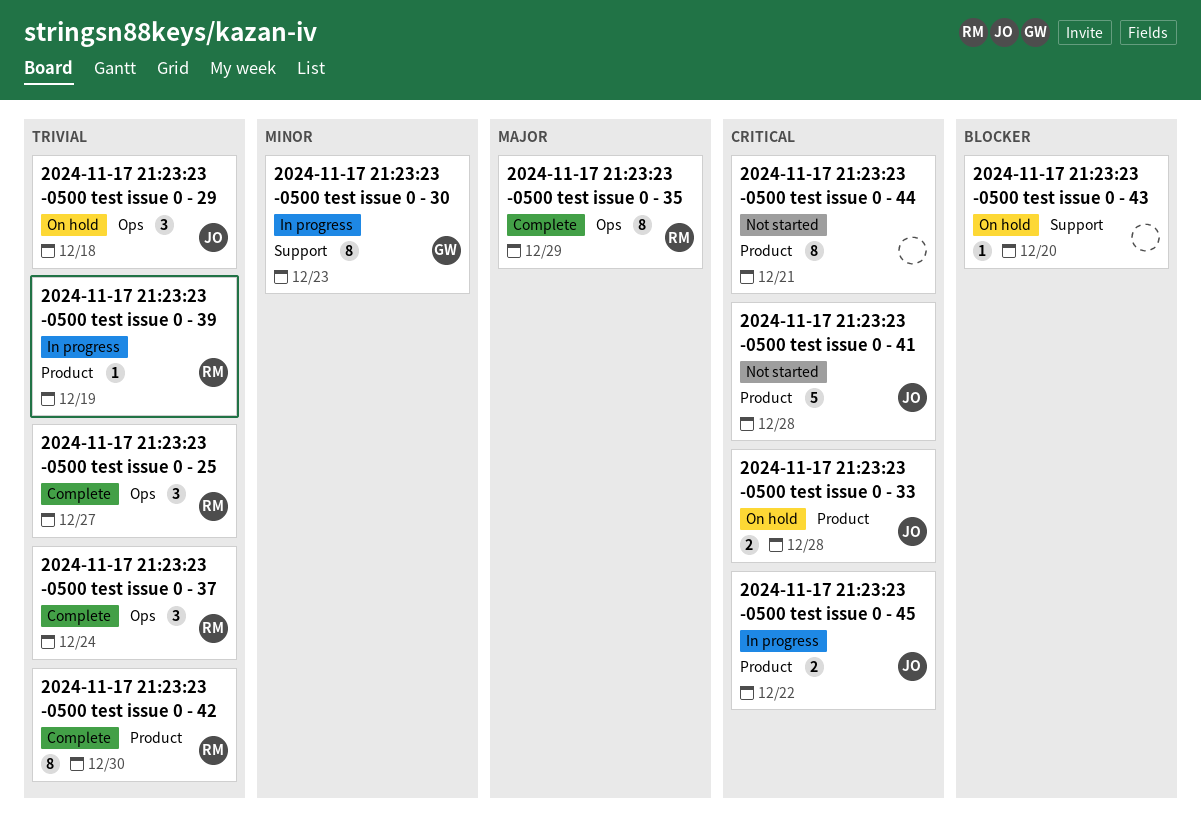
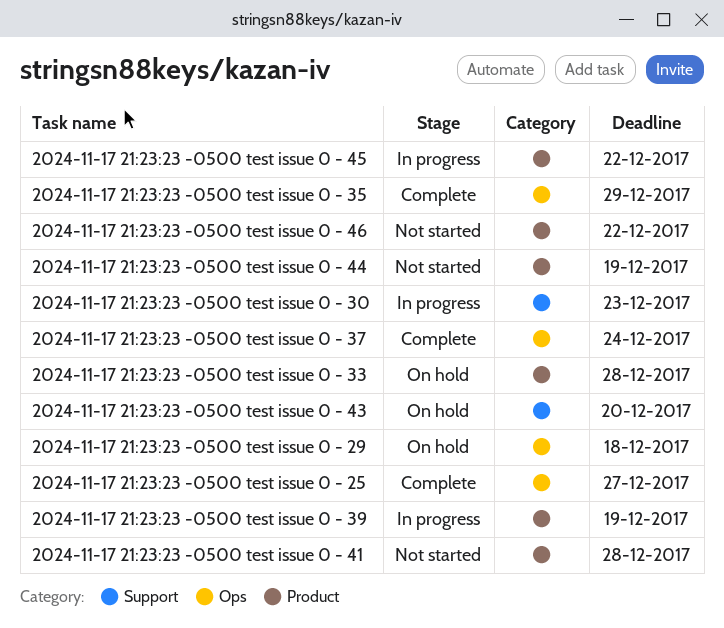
2024-11-17 21:23:23 -0500 test issue 0 - 42: present -> none
2024-11-17 21:23:23 -0500 test issue 0 - 44, due: Dec 21 -> Dec 19
2024-11-17 21:23:23 -0500 test issue 0 - 46: none -> present

